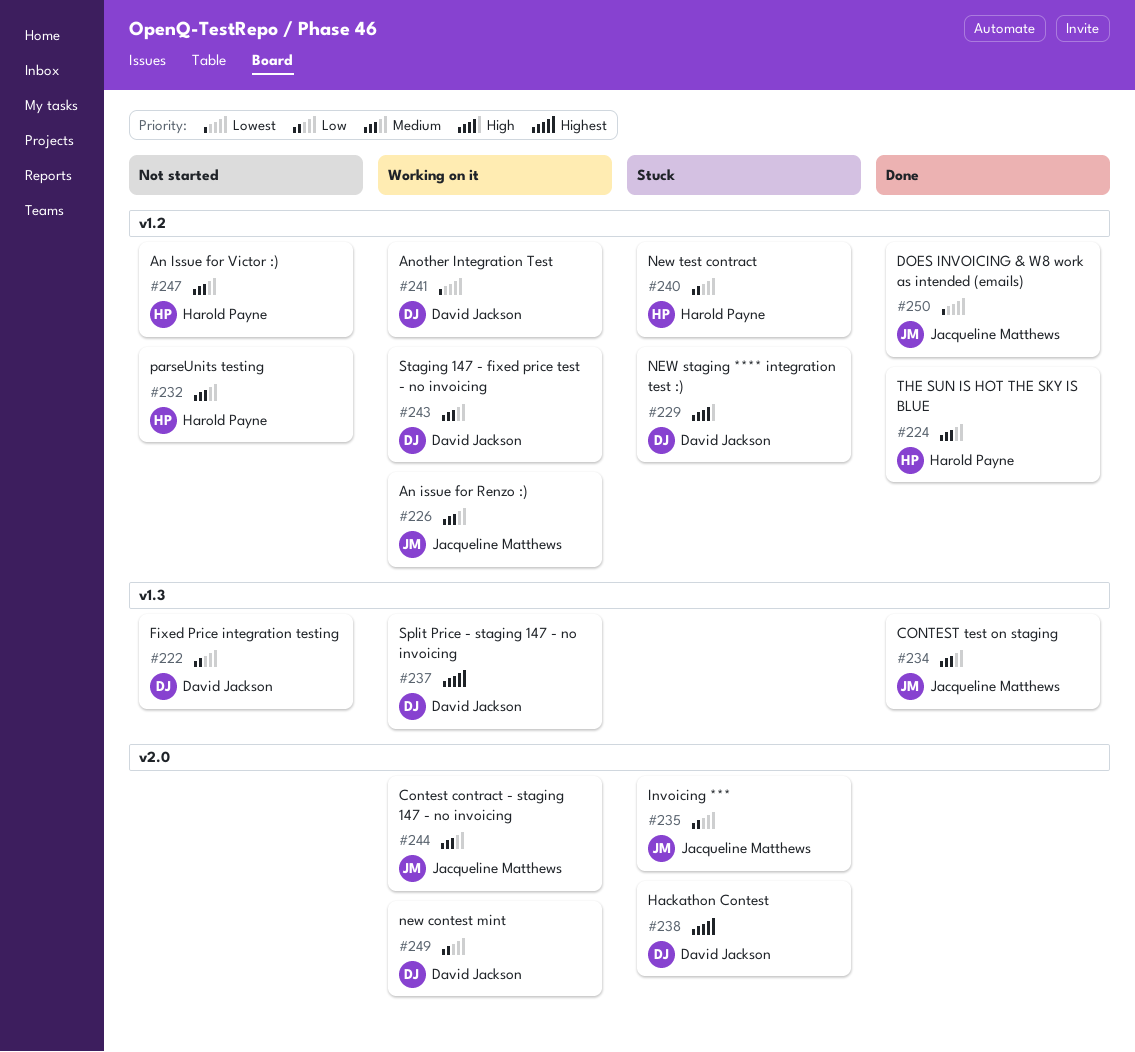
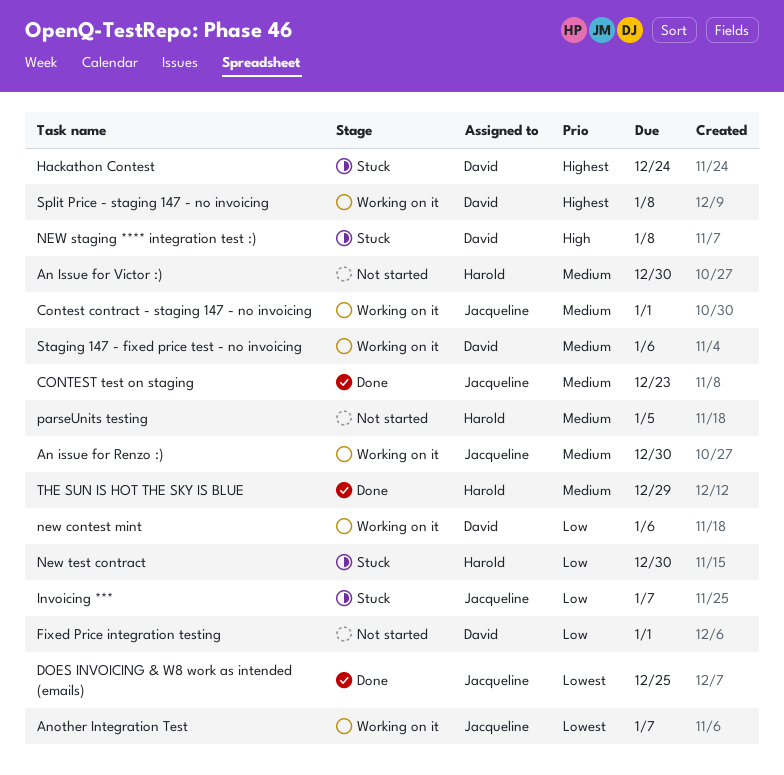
Another Integration Test, owner: David Jackson -> Jacqueline Matthews

